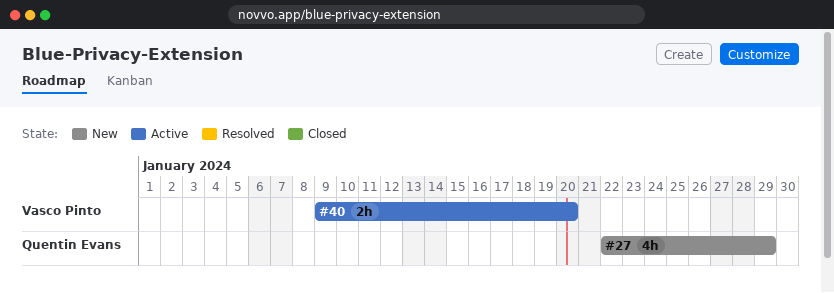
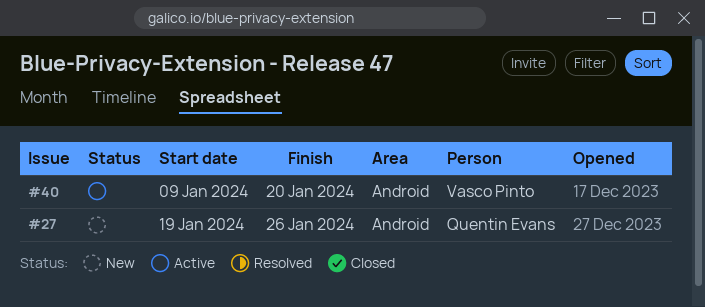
#27, start: Jan 22 -> Jan 19
#27, due: Jan 29 -> Jan 26

